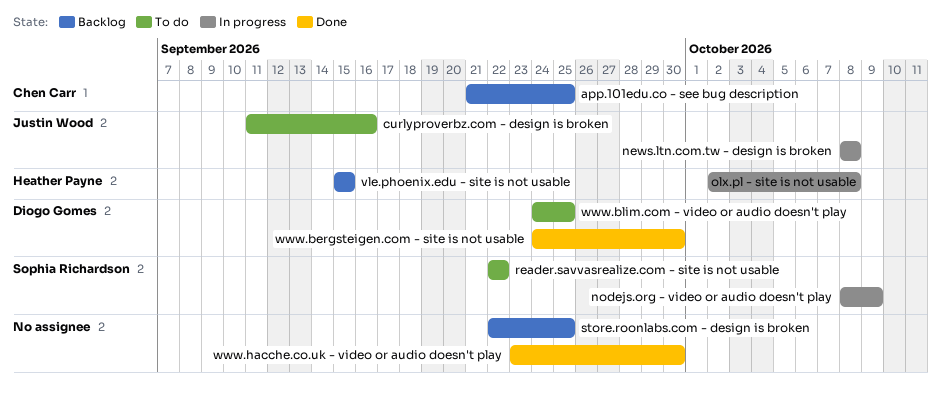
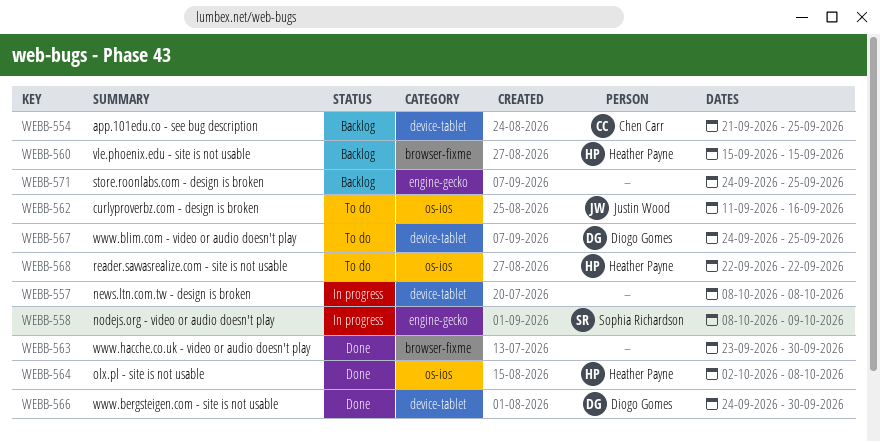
news.ltn.com.tw - design is broken, owner: Justin Wood -> none
olx.pl - site is not usable, status: In progress -> Done
reader.savvasrealize.com - site is not usable, owner: Sophia Richardson -> Heather Payne
store.roonlabs.com - design is broken, start: Sep 22 -> Sep 24

